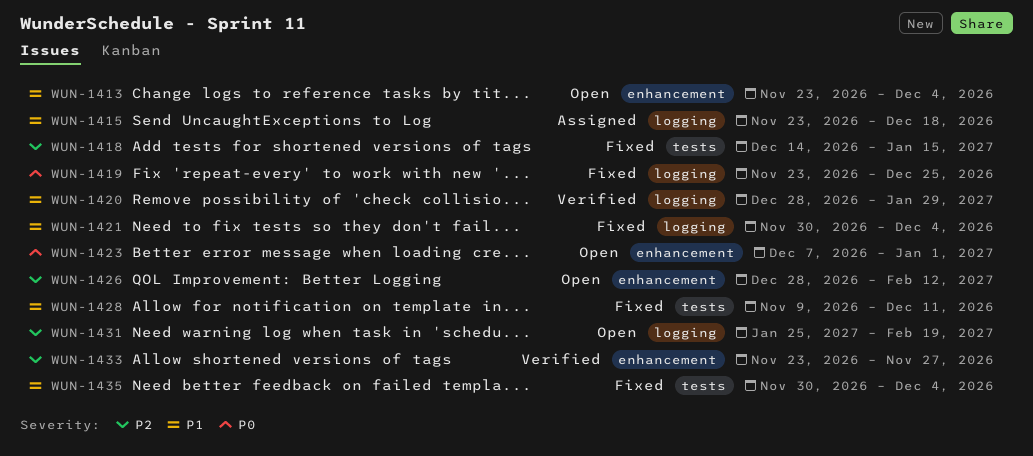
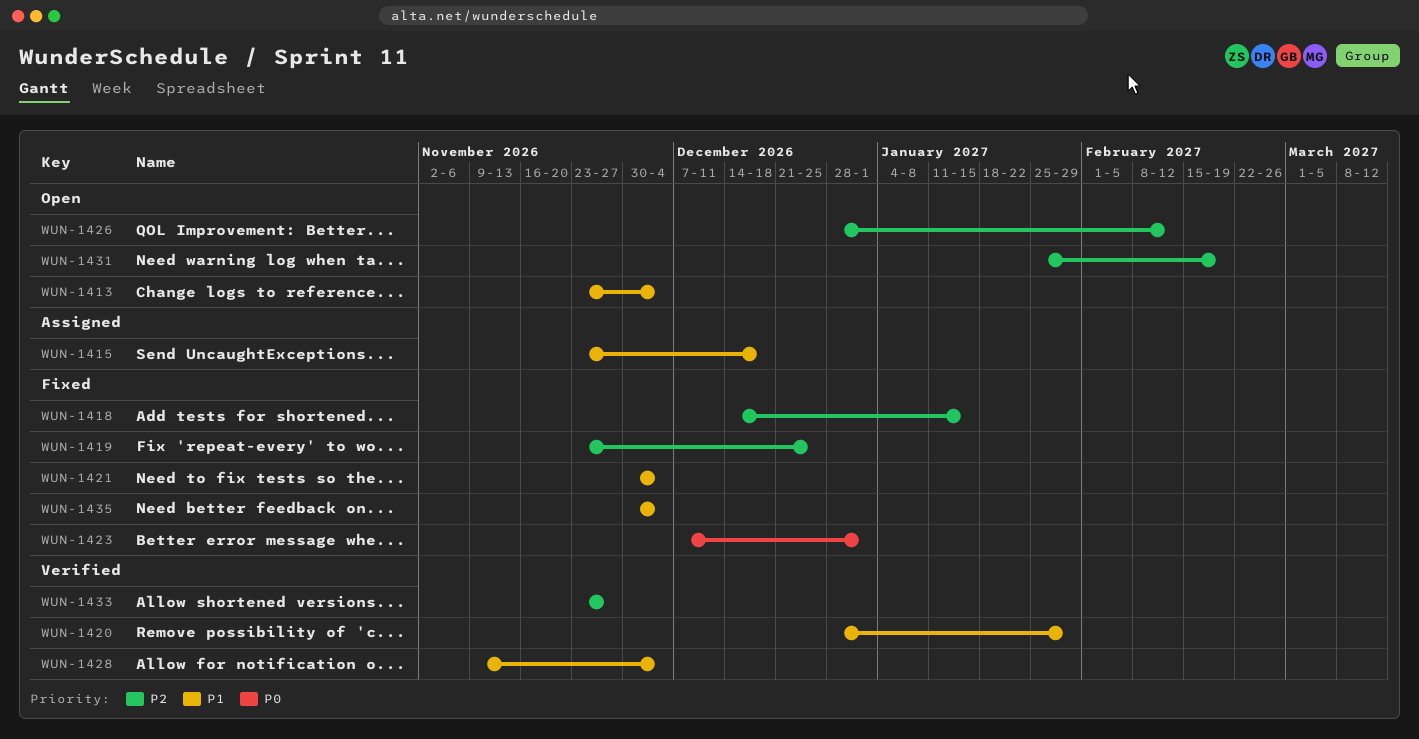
WUN-1419, priority: P0 -> P2
WUN-1423, status: Open -> Fixed
WUN-1428, status: Fixed -> Verified
WUN-1428, due: Dec 11 -> Dec 4

